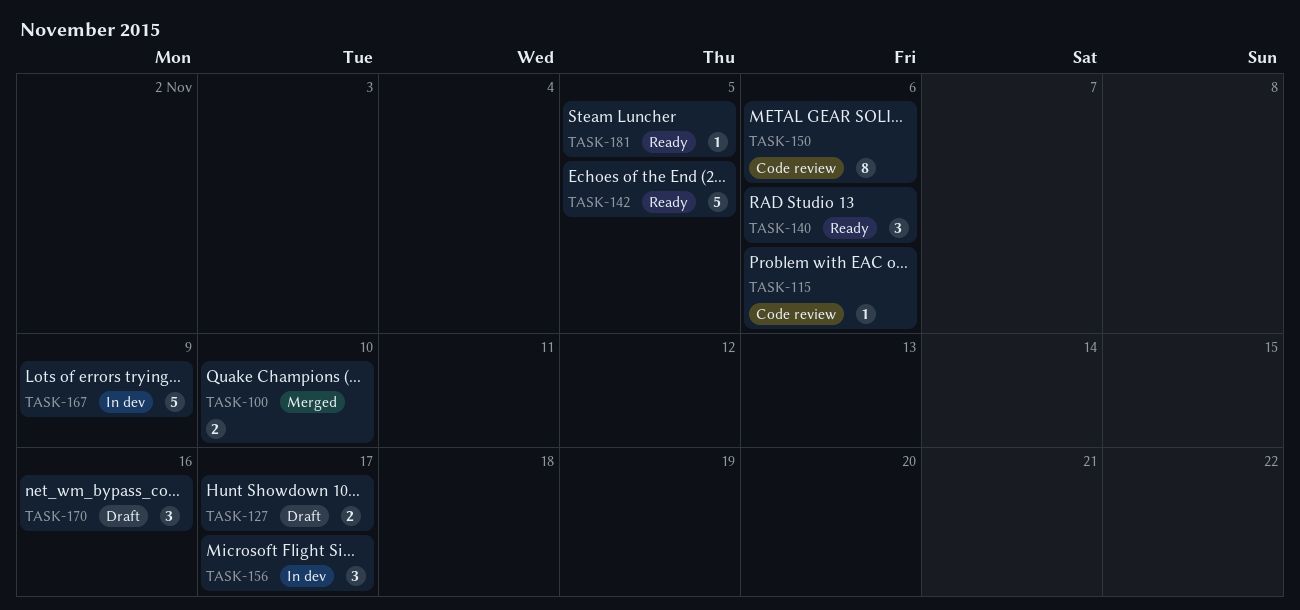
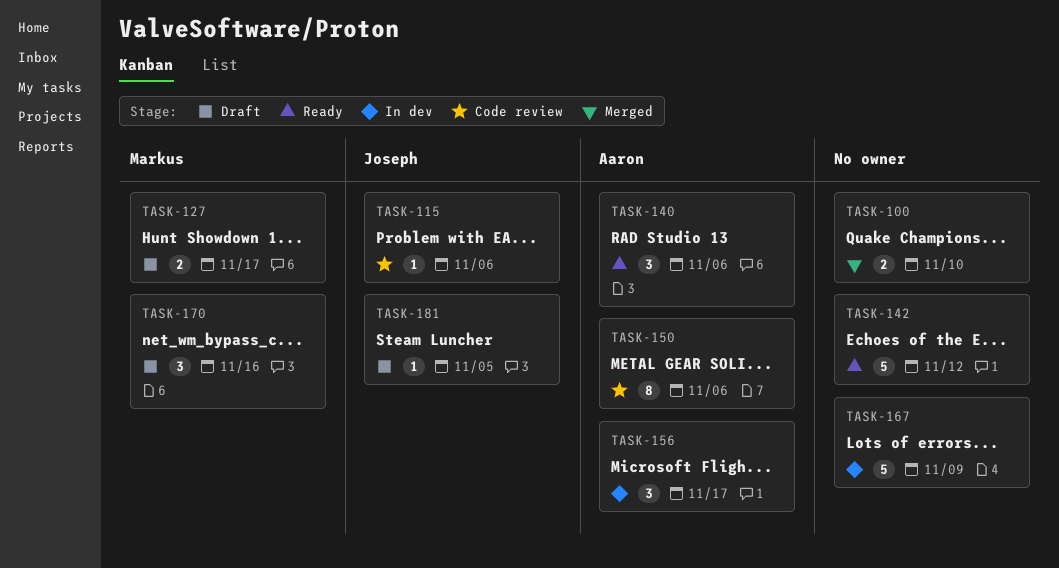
TASK-142, due: Nov 5 -> Nov 12
TASK-181, status: Ready -> Draft

